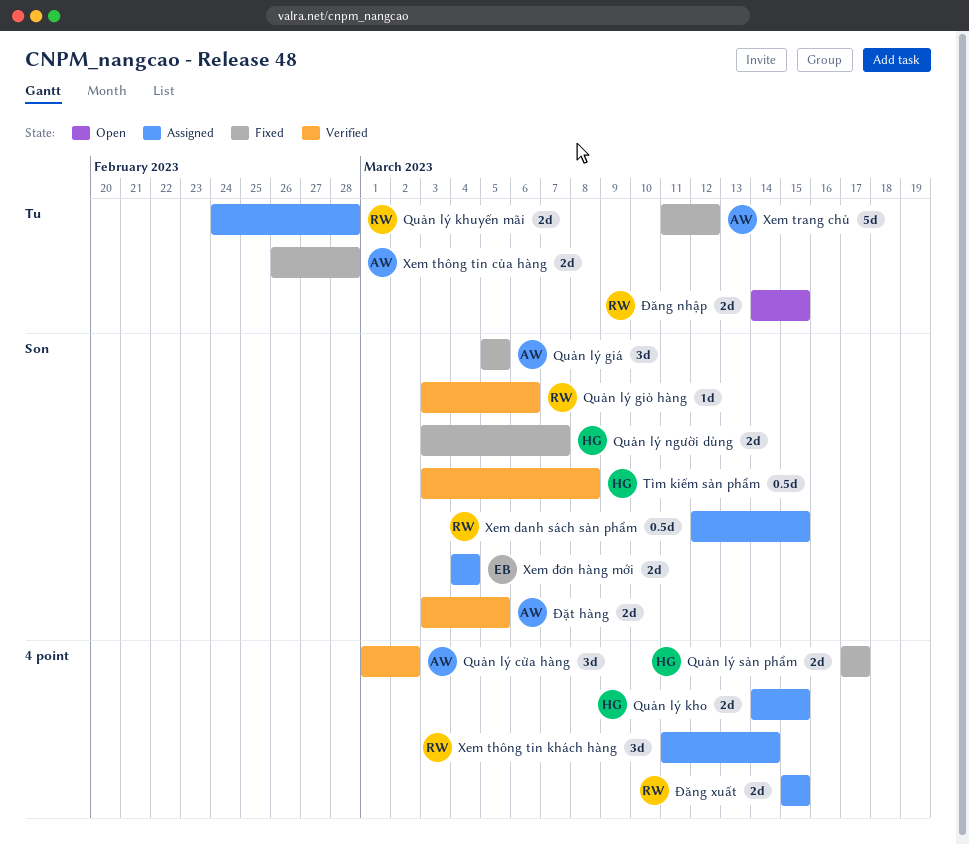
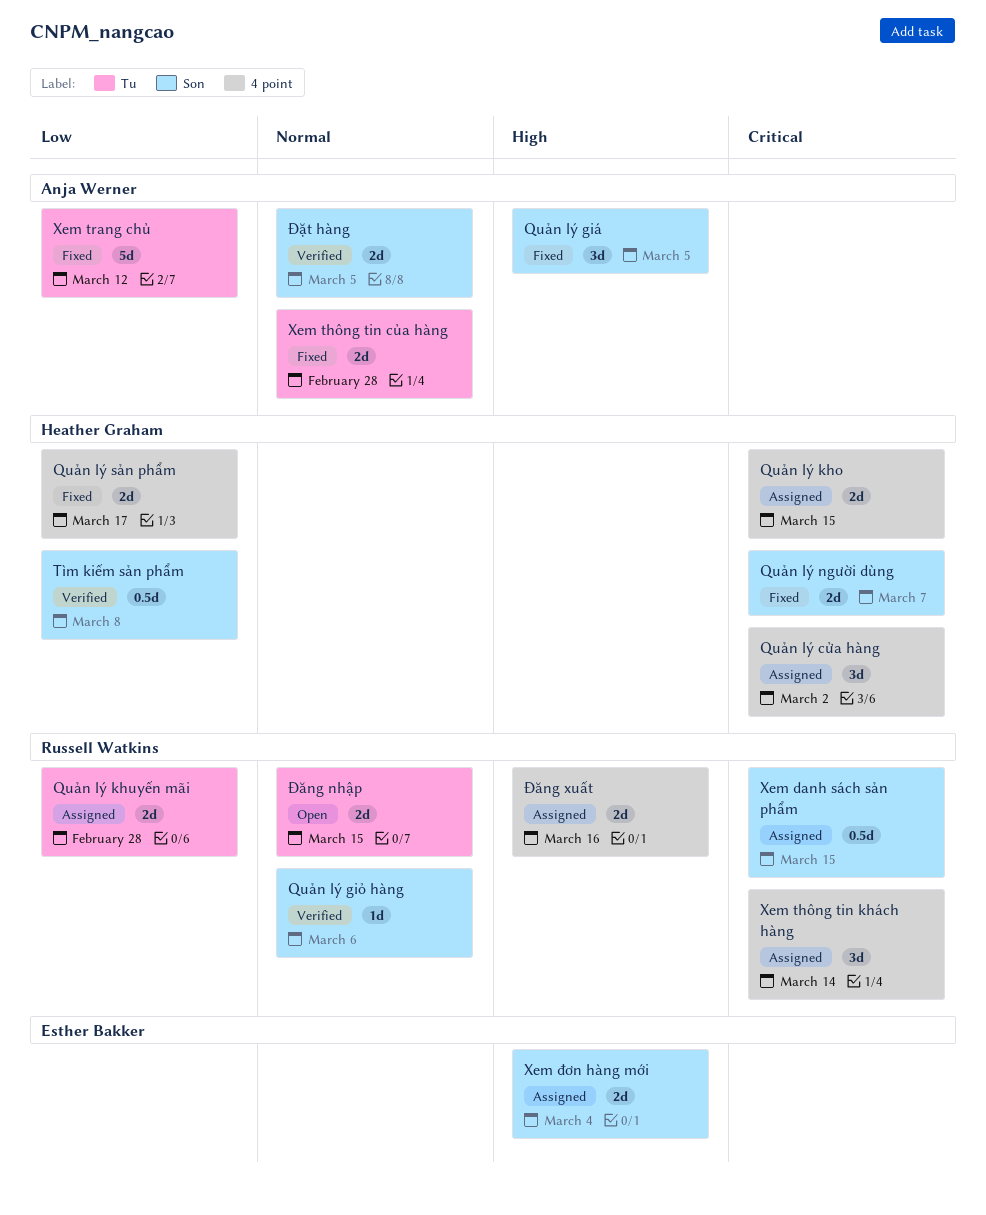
Quản lý cửa hàng, status: Verified -> Assigned
Quản lý cửa hàng, owner: Anja Werner -> Heather Graham
Đăng xuất, due: Mar 15 -> Mar 16

